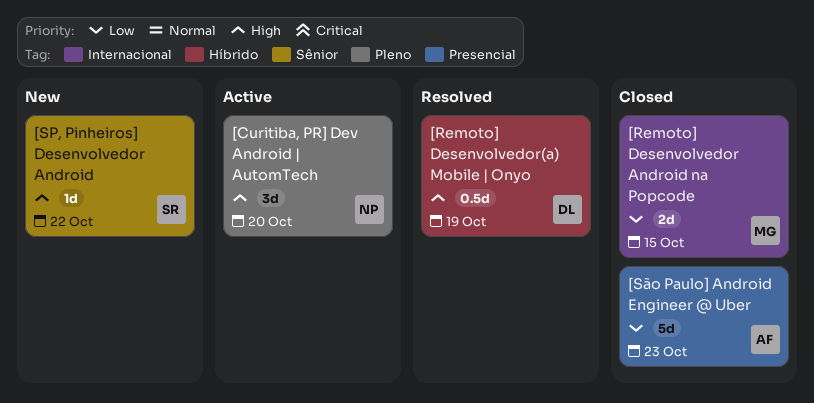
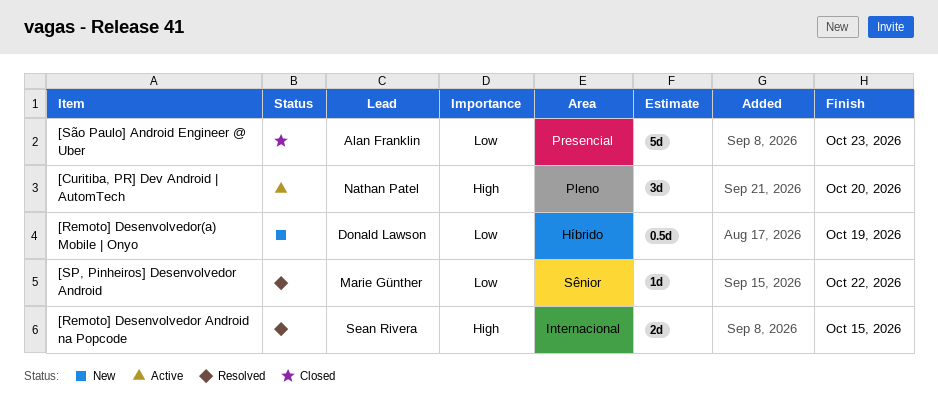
[Remoto] Desenvolvedor Android na Popcode, status: Closed -> Resolved
[Remoto] Desenvolvedor Android na Popcode, owner: Marie Günther -> Sean Rivera
[Remoto] Desenvolvedor Android na Popcode, priority: Low -> High
[Remoto] Desenvolvedor(a) Mobile | Onyo, status: Resolved -> New
[Remoto] Desenvolvedor(a) Mobile | Onyo, priority: High -> Low
[SP, Pinheiros] Desenvolvedor Android, status: New -> Resolved
[SP, Pinheiros] Desenvolvedor Android, owner: Sean Rivera -> Marie Günther
[SP, Pinheiros] Desenvolvedor Android, priority: High -> Low

